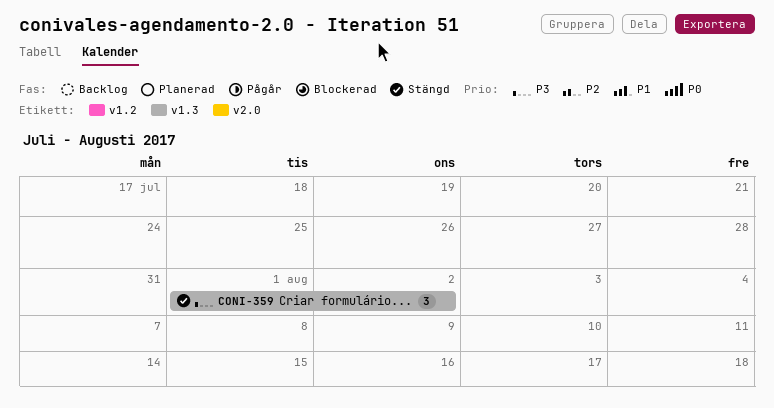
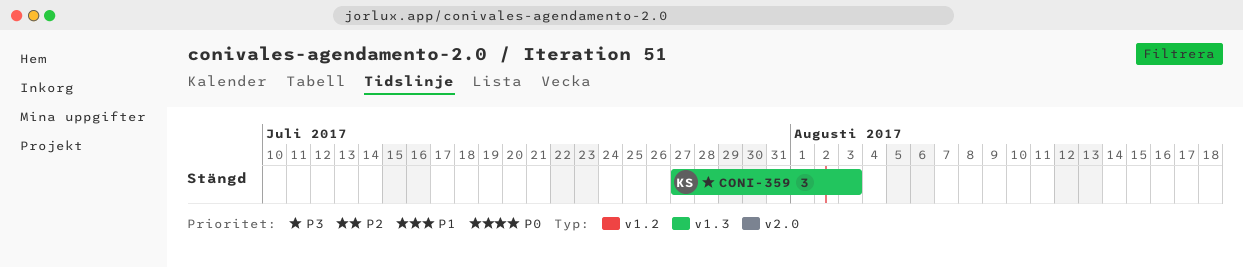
CONI-359, start: Aug 1 -> Jul 27
CONI-359, due: Aug 2 -> Aug 3

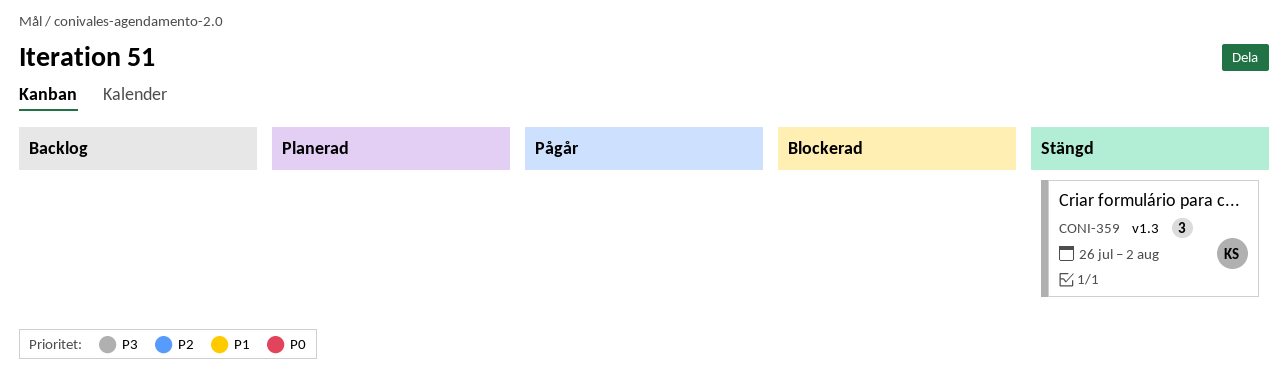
CONI-359, start: Jul 27 -> Jul 26
CONI-359, due: Aug 3 -> Aug 2

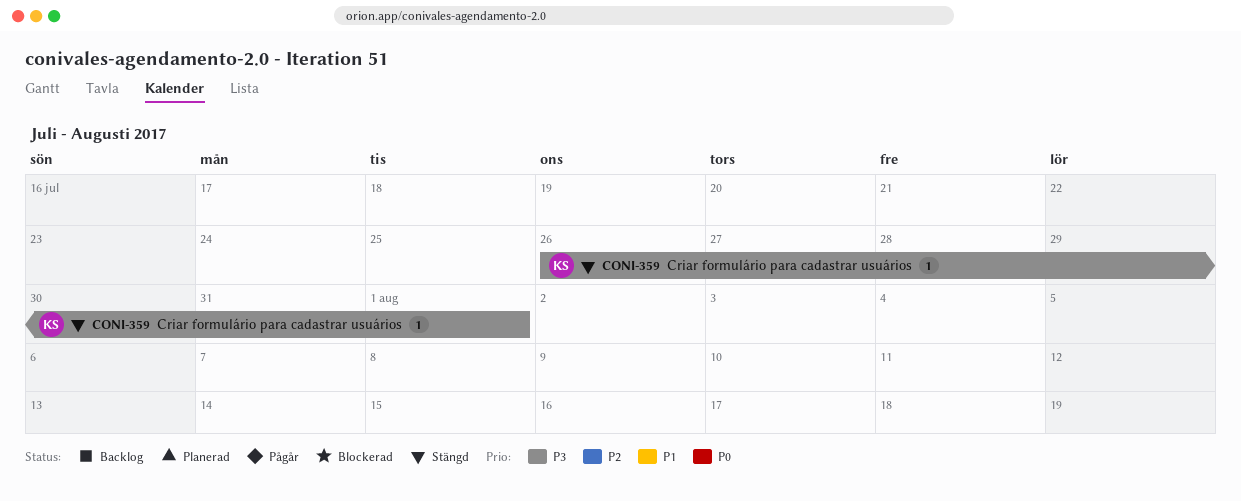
CONI-359, estimate: 3 -> 1
CONI-359, due: Aug 2 -> Aug 1

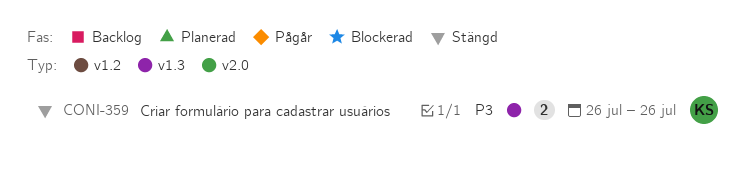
CONI-359, estimate: 1 -> 2
CONI-359, due: Aug 1 -> Jul 26

